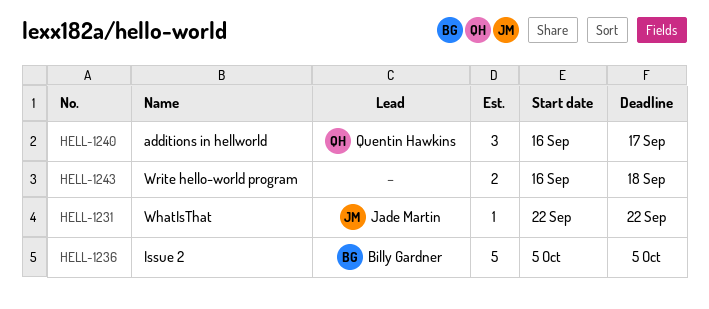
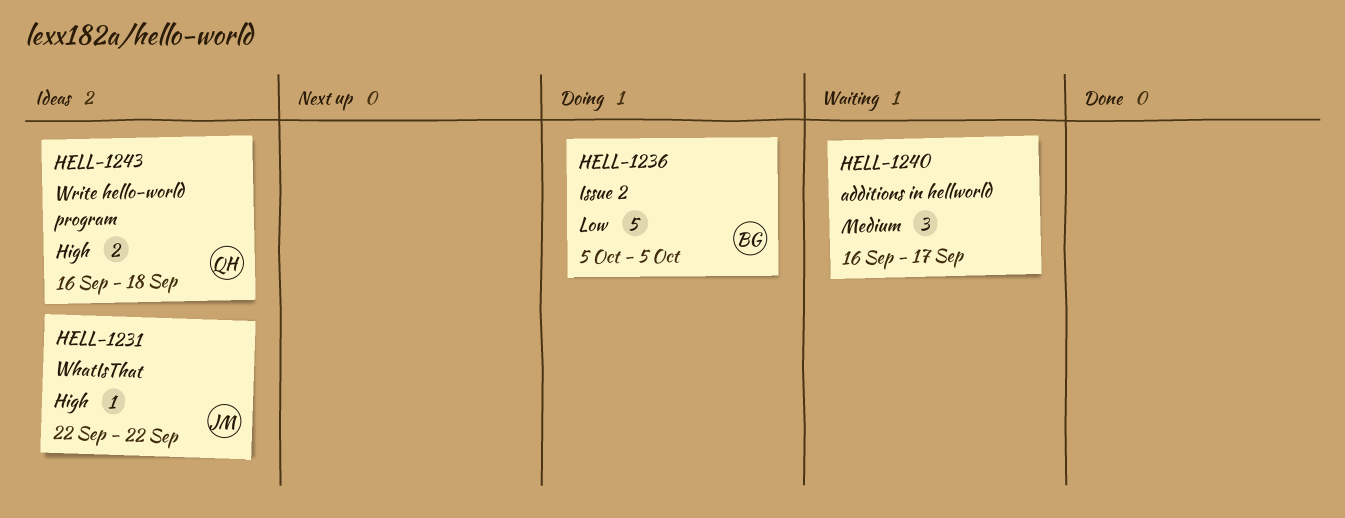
HELL-1240, owner: Quentin Hawkins -> none
HELL-1243, owner: none -> Quentin Hawkins

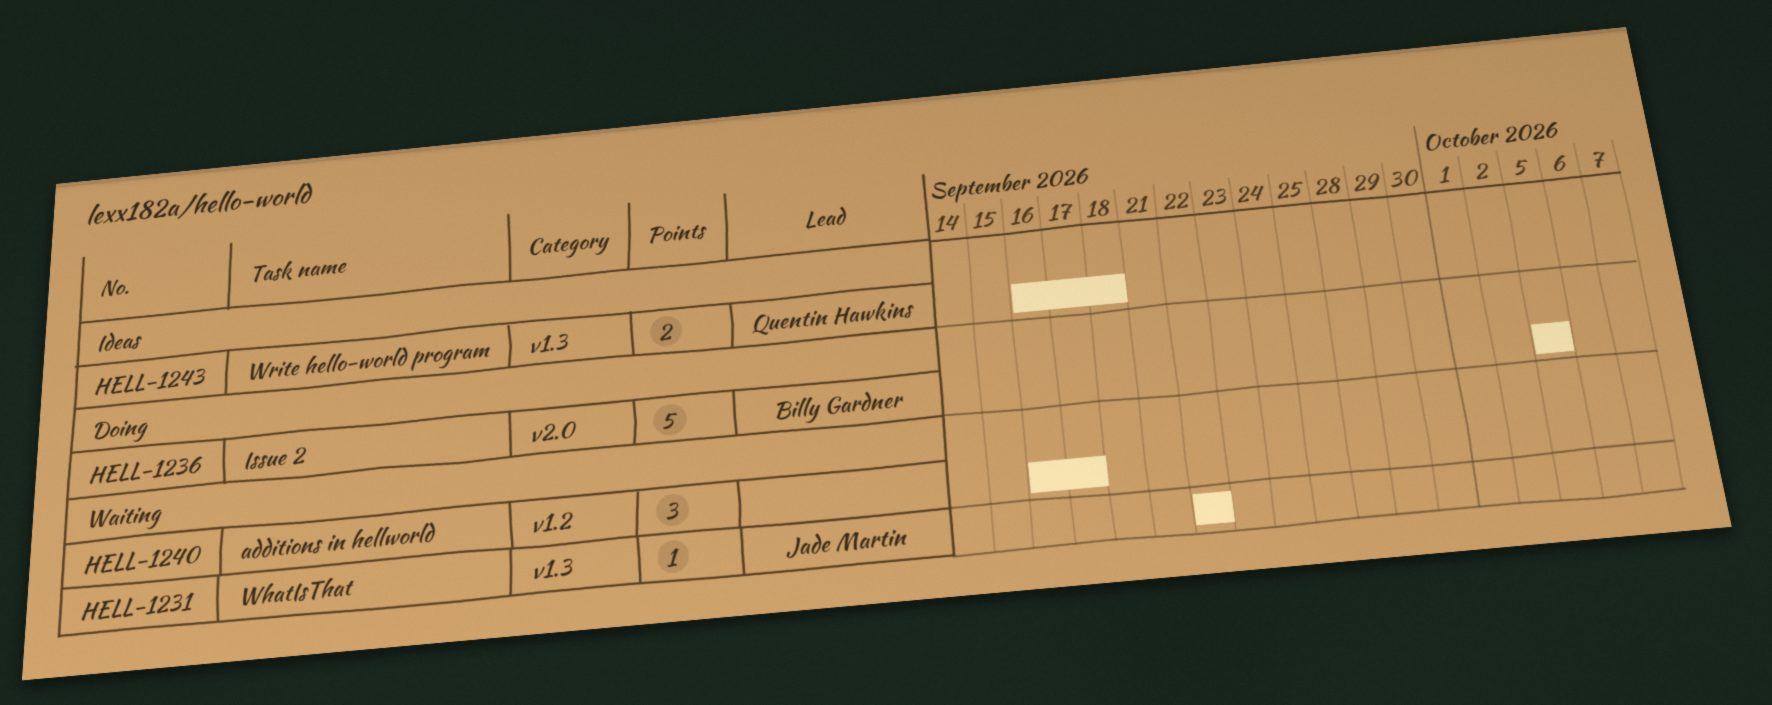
HELL-1231, status: Ideas -> Waiting

